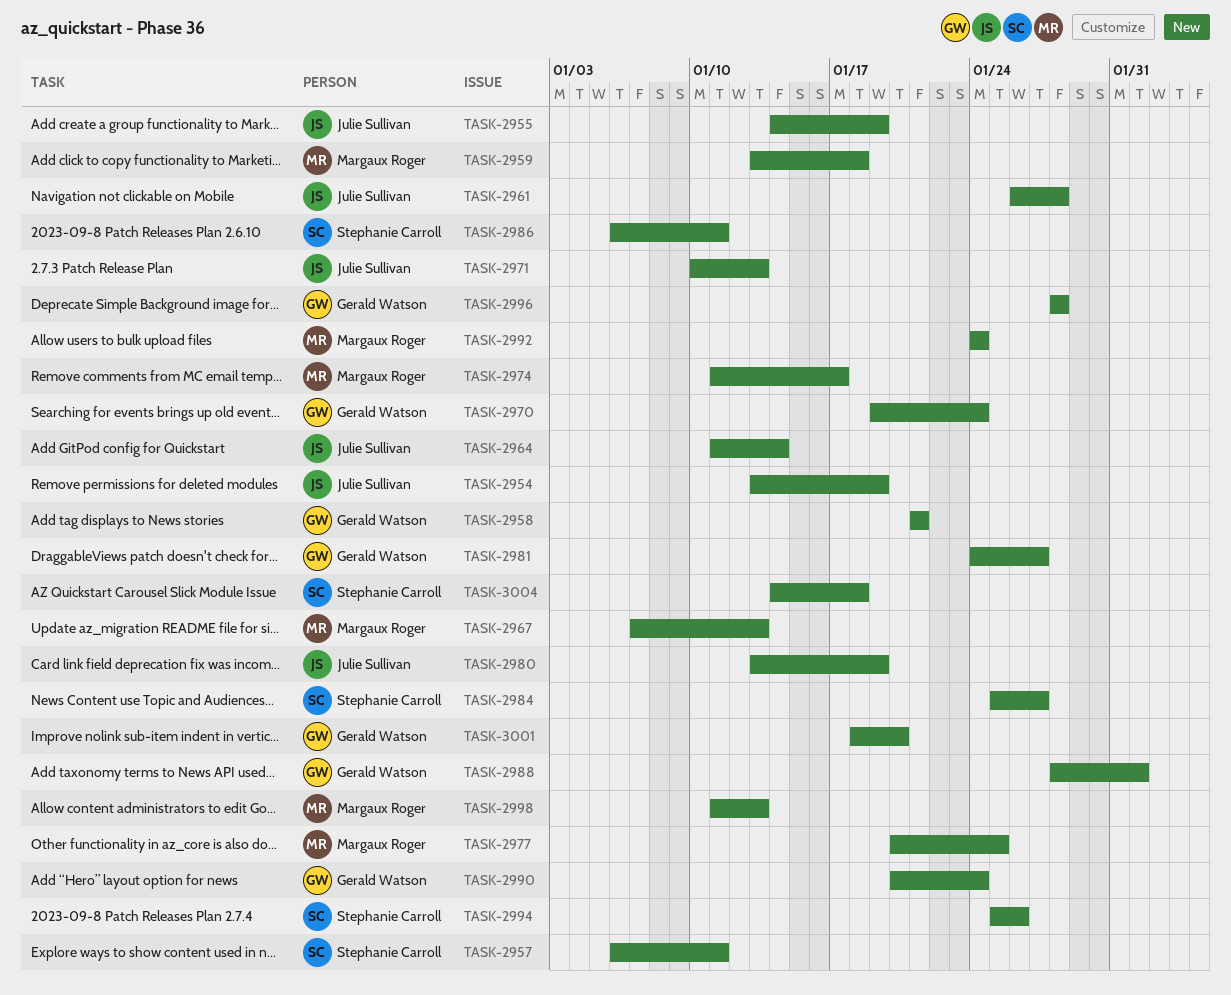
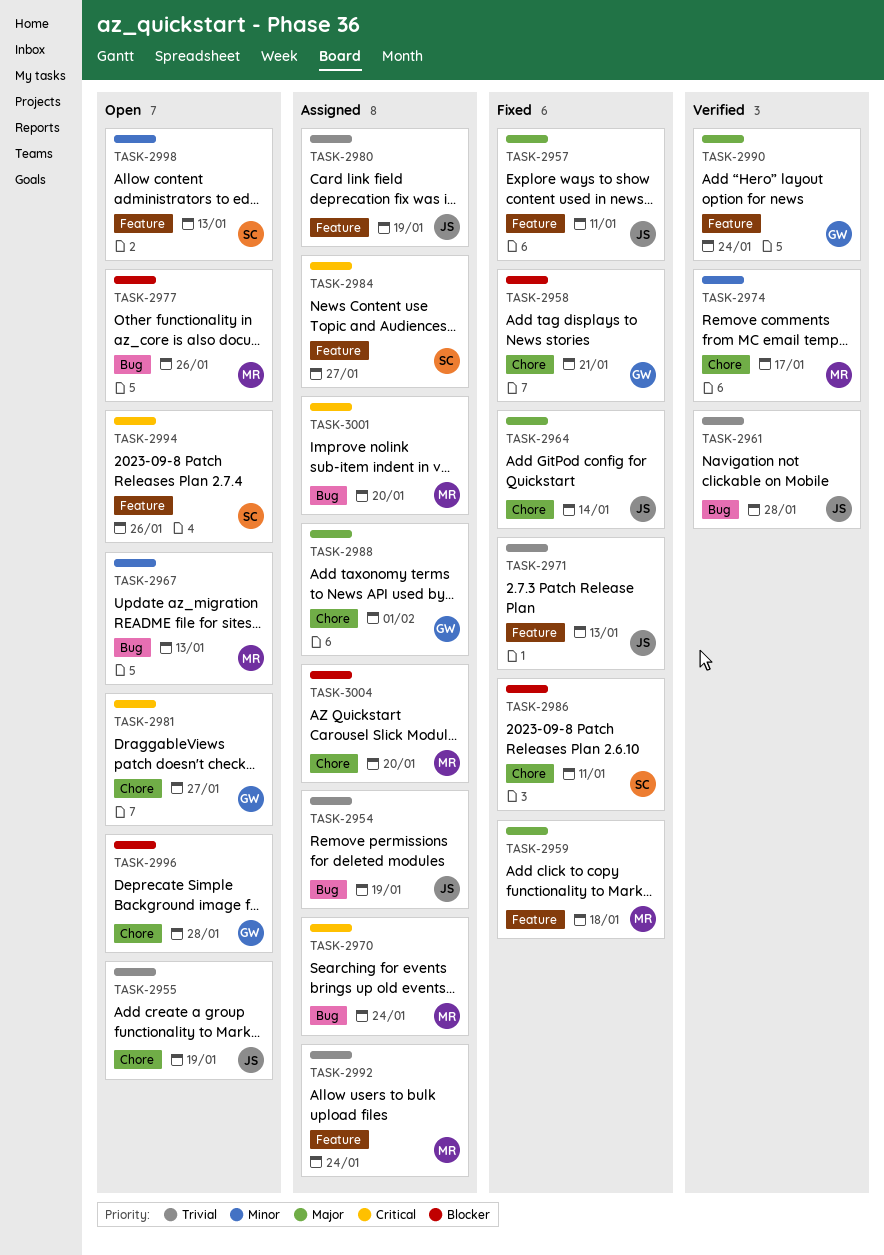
TASK-2957, owner: Stephanie Carroll -> Julie Sullivan
TASK-2970, owner: Gerald Watson -> Margaux Roger
TASK-2977, due: Jan 25 -> Jan 26
TASK-2998, owner: Margaux Roger -> Stephanie Carroll
TASK-3001, owner: Gerald Watson -> Margaux Roger
TASK-3004, owner: Stephanie Carroll -> Margaux Roger
TASK-3004, due: Jan 18 -> Jan 20

